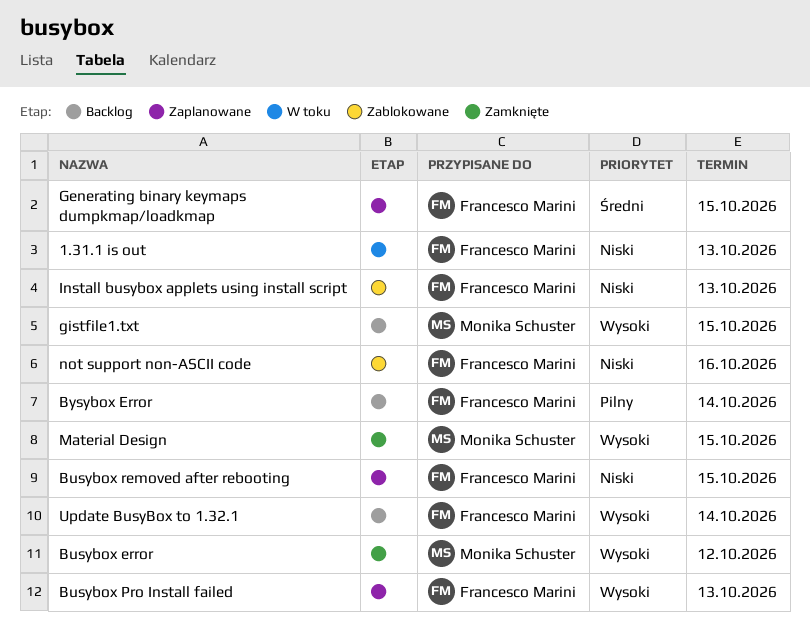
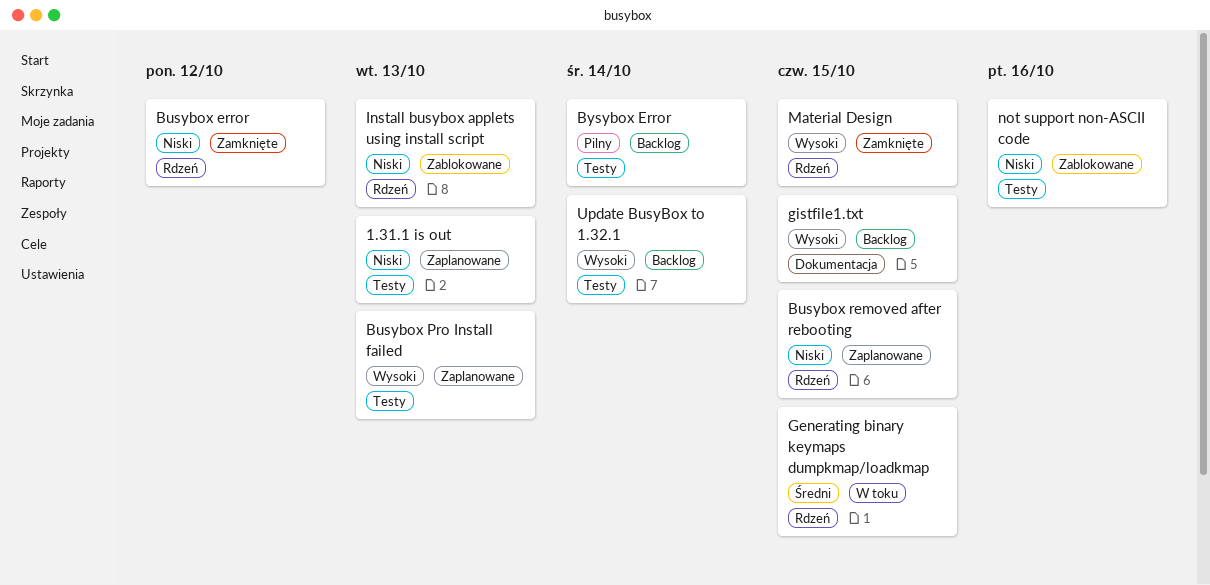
1.31.1 is out, status: W toku -> Zaplanowane
Busybox error, priority: Wysoki -> Niski
Generating binary keymaps dumpkmap/loadkmap, status: Zaplanowane -> W toku

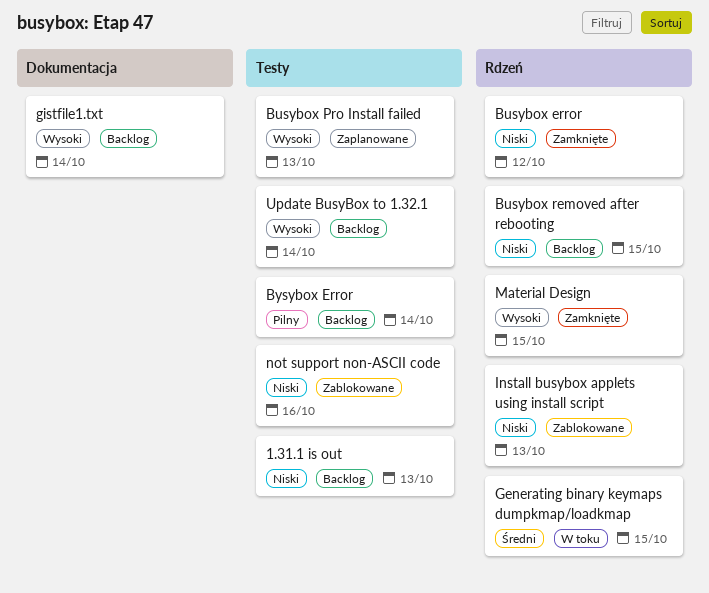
1.31.1 is out, status: Zaplanowane -> Backlog
Busybox removed after rebooting, status: Zaplanowane -> Backlog
gistfile1.txt, due: Oct 15 -> Oct 14

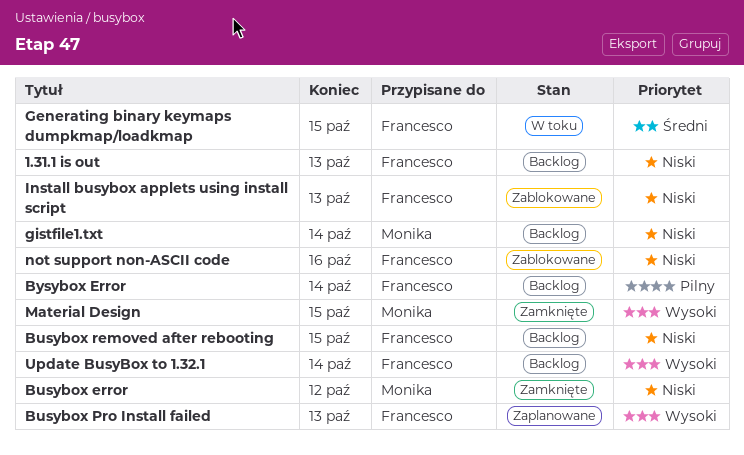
gistfile1.txt, priority: Wysoki -> Niski

